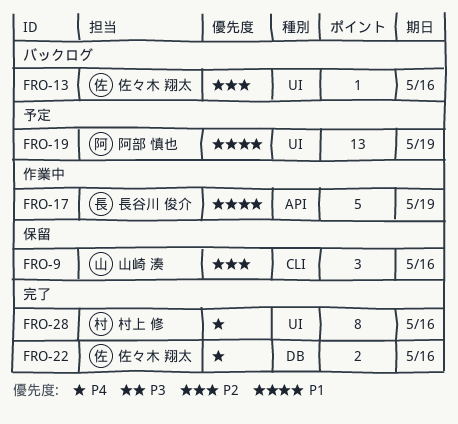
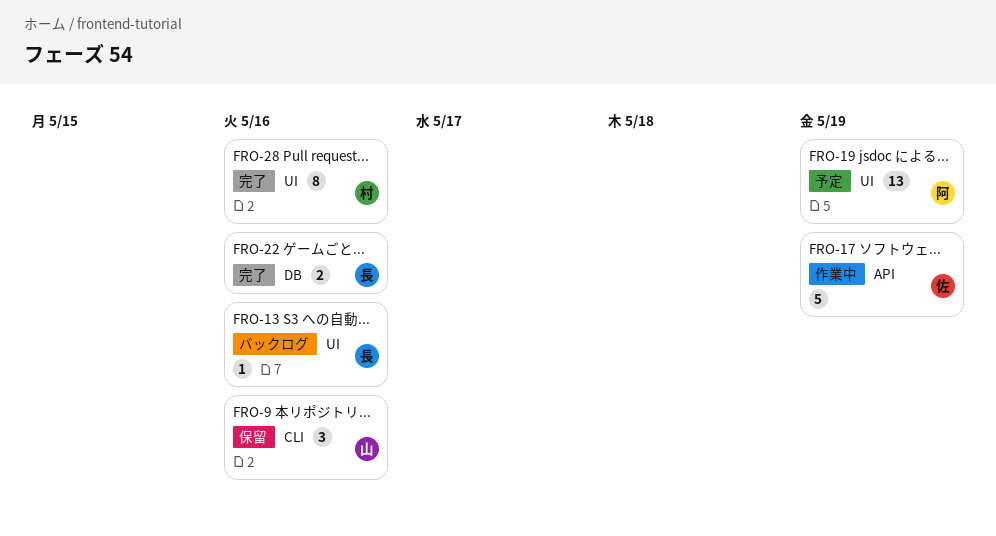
FRO-13, owner: 佐々木 翔太 -> 長谷川 俊介
FRO-17, owner: 長谷川 俊介 -> 佐々木 翔太
FRO-22, owner: 佐々木 翔太 -> 長谷川 俊介

